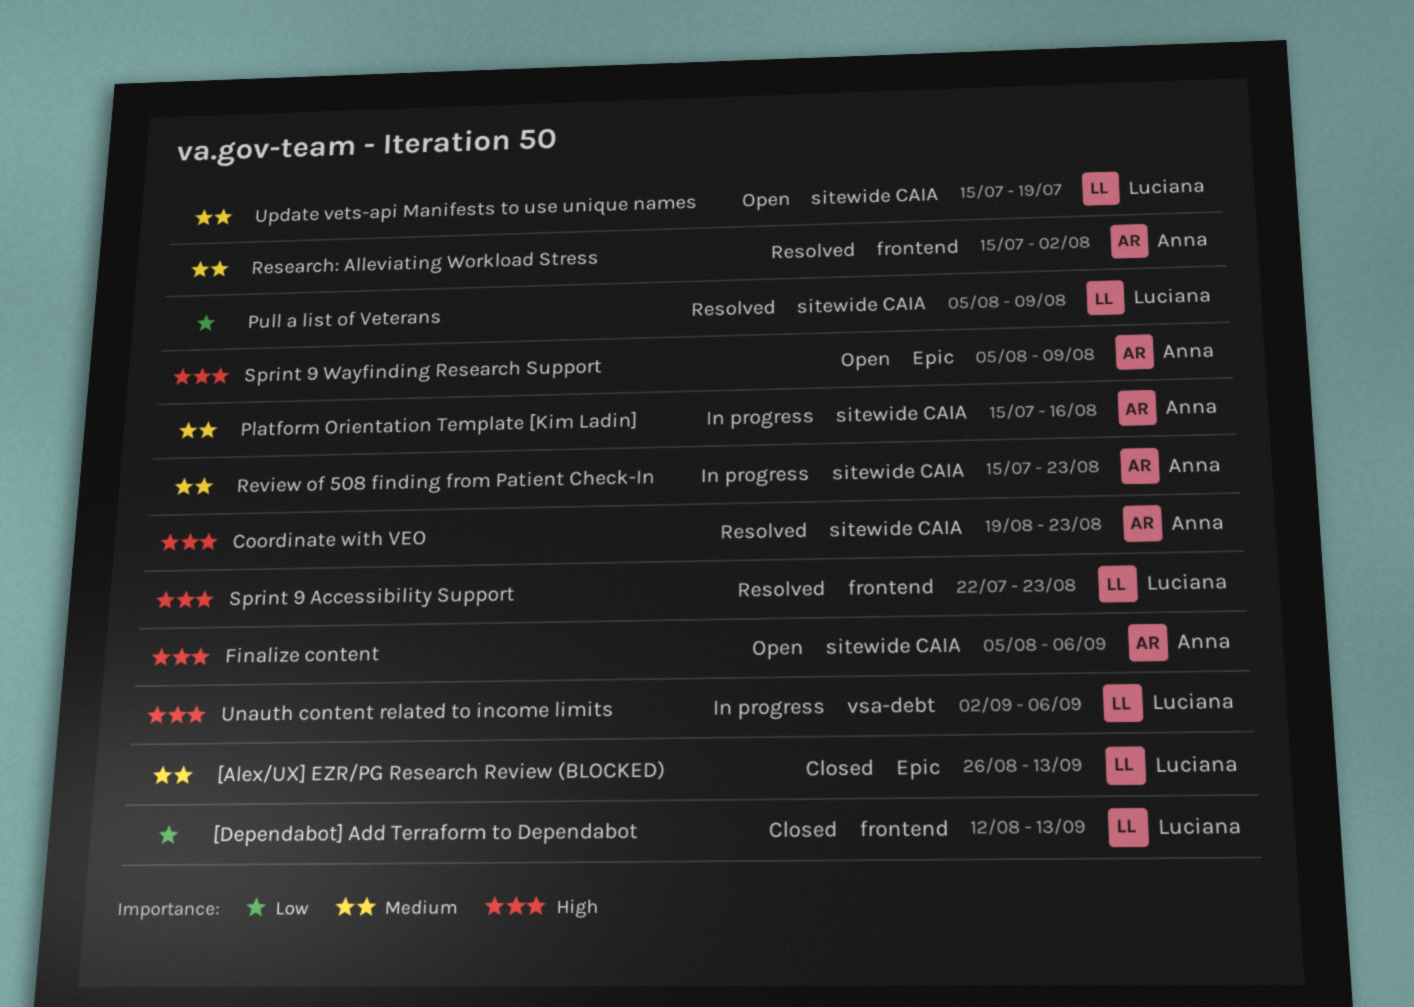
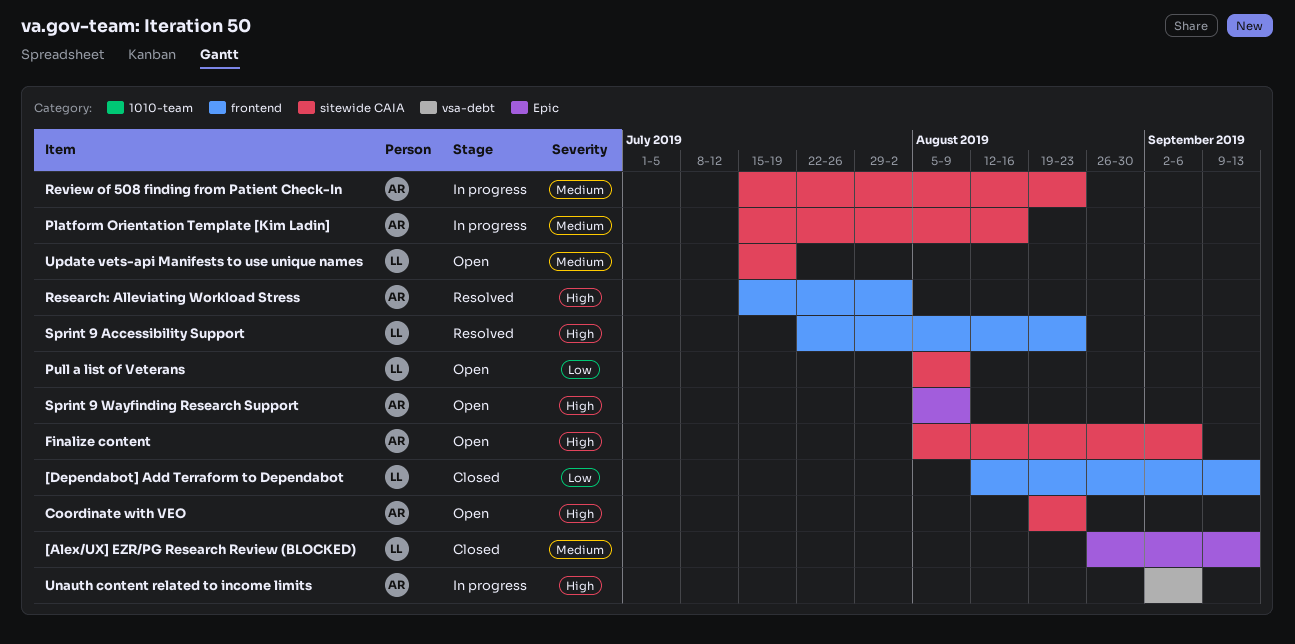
Coordinate with VEO, status: Resolved -> Open
Pull a list of Veterans, status: Resolved -> Open
Research: Alleviating Workload Stress, priority: Medium -> High
Unauth content related to income limits, owner: Luciana -> Anna

